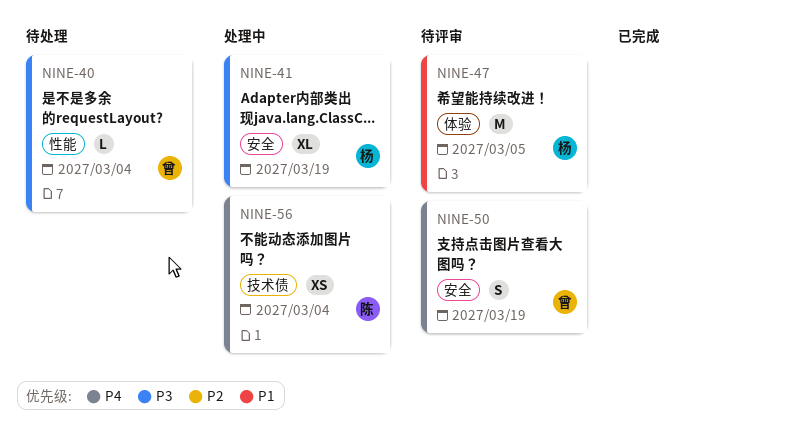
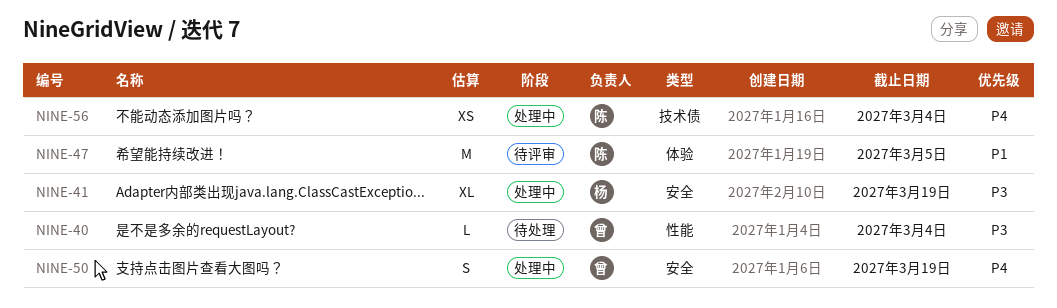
NINE-47, owner: 杨 -> 陈
NINE-50, status: 待评审 -> 处理中

